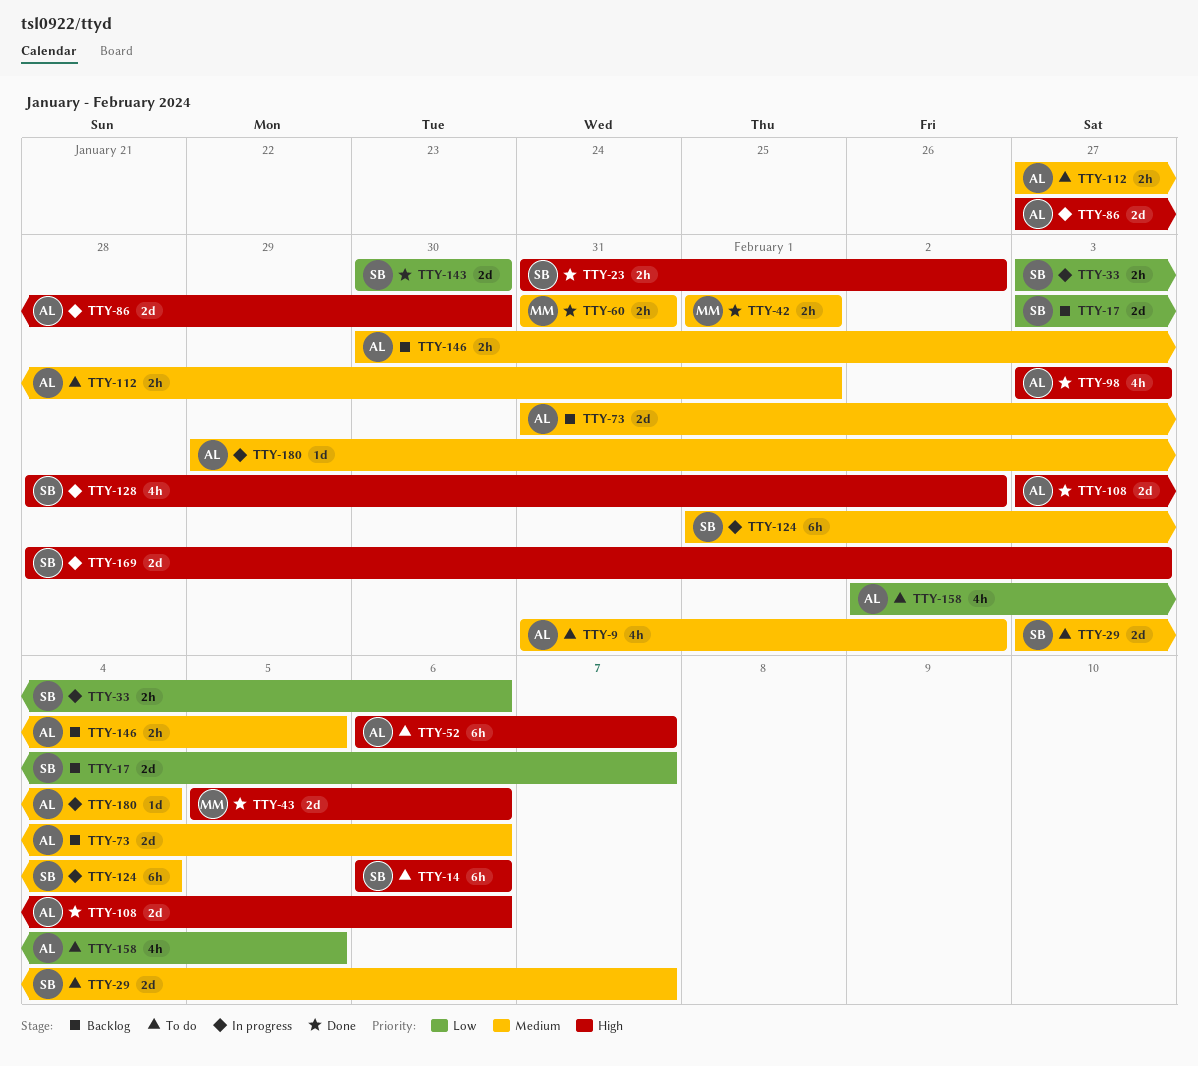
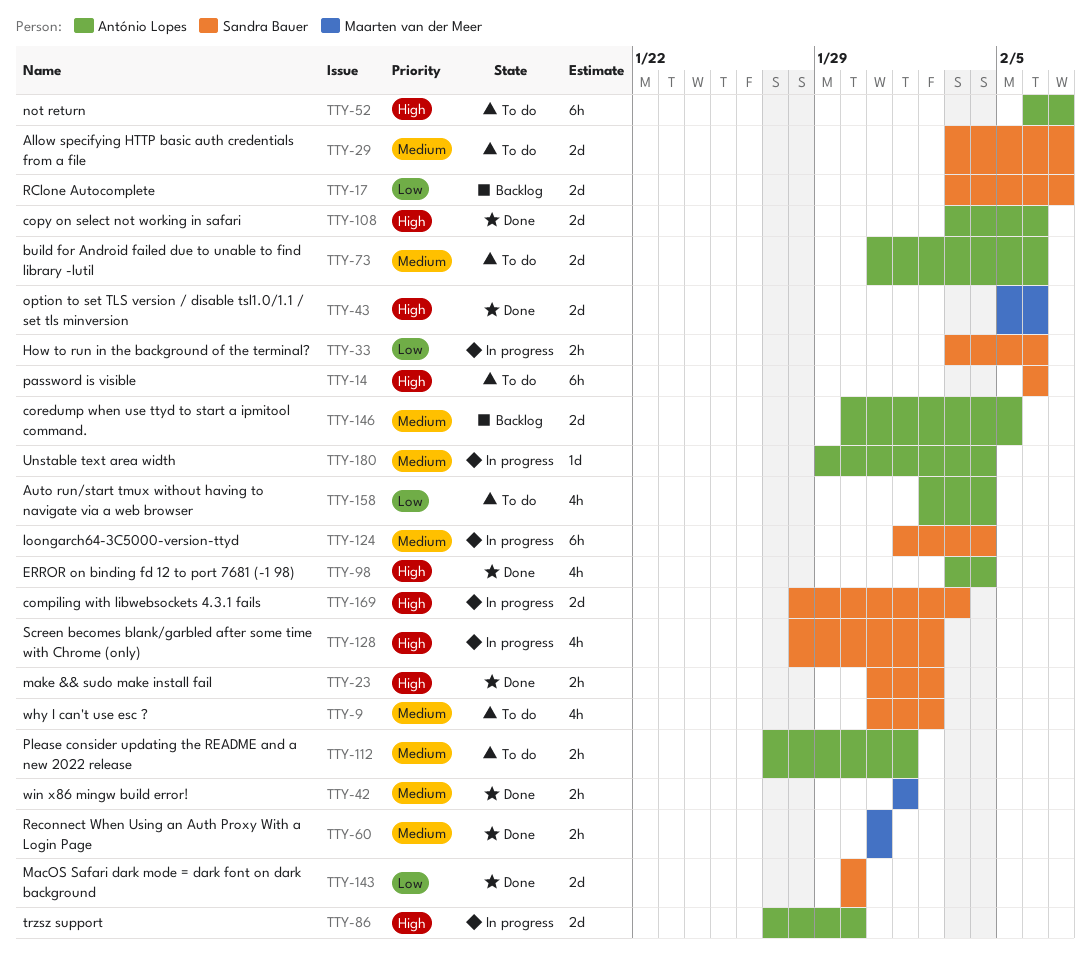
TTY-9, owner: António Lopes -> Sandra Bauer
TTY-73, status: Backlog -> To do
TTY-98, due: Feb 3 -> Feb 4
TTY-146, estimate: 2h -> 2d
TTY-158, due: Feb 5 -> Feb 4

